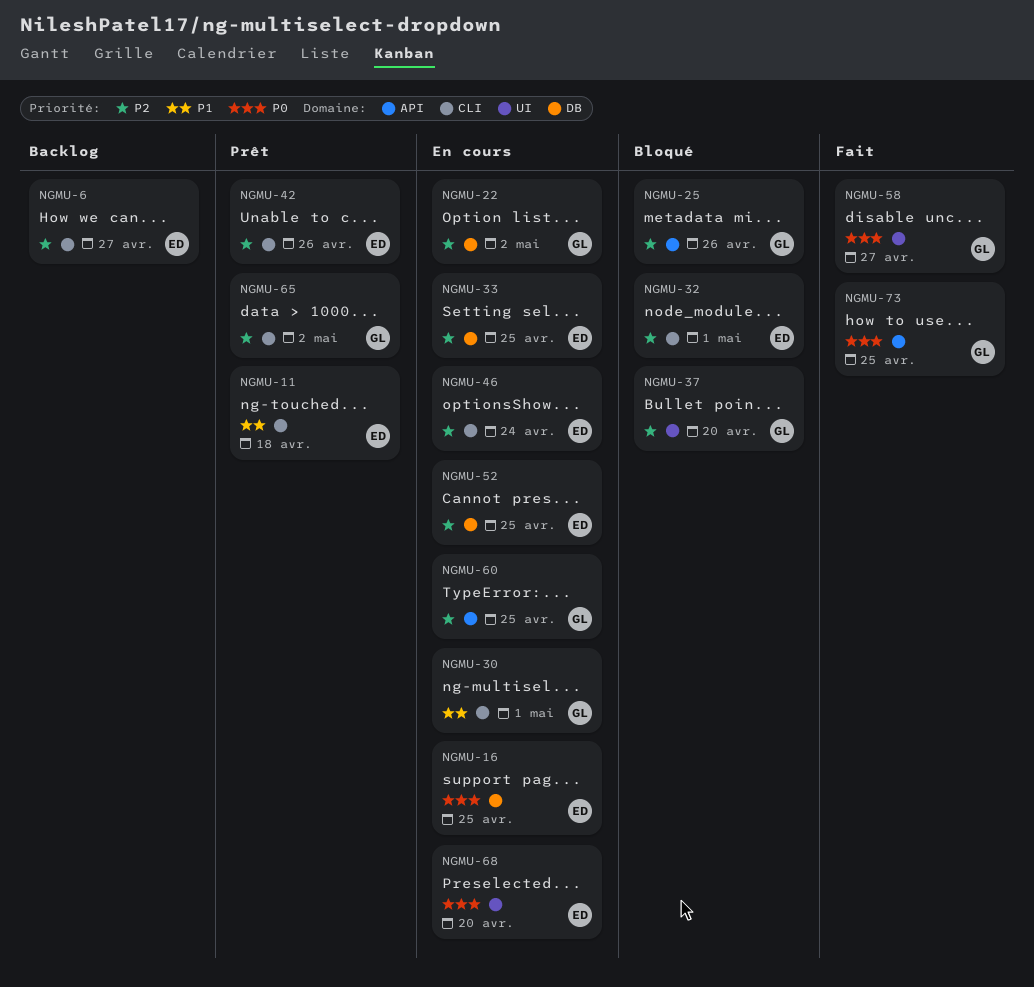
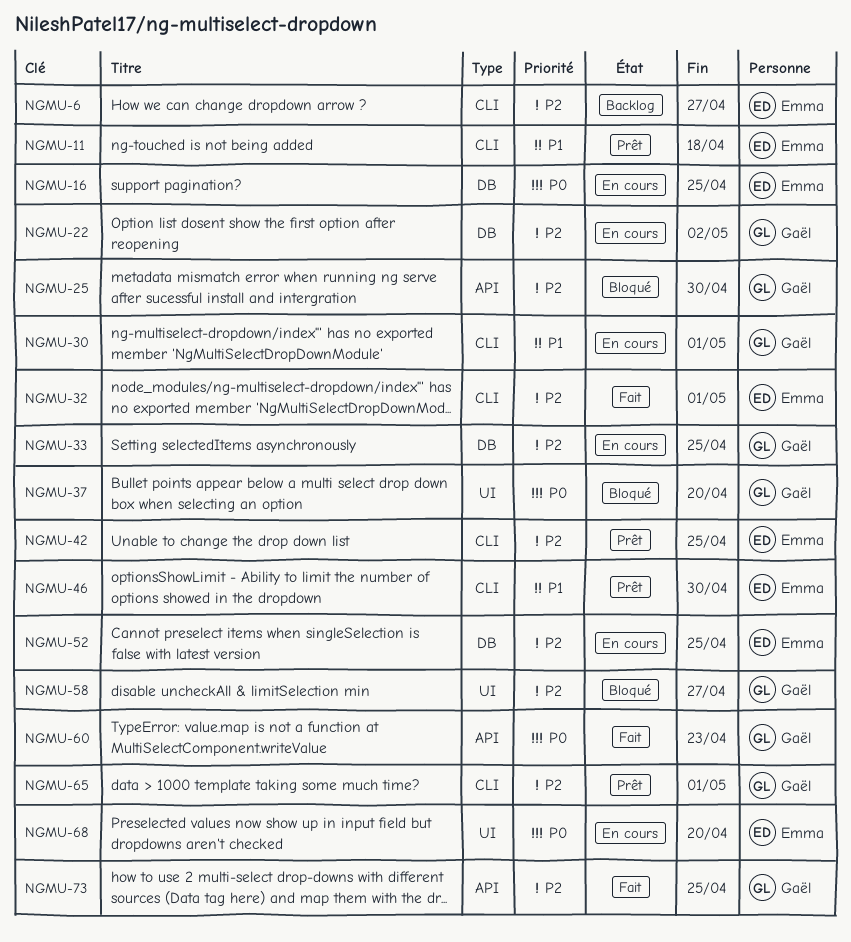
NGMU-25, due: Apr 26 -> Apr 30
NGMU-32, status: Bloqué -> Fait
NGMU-33, owner: Emma -> Gaël
NGMU-37, priority: P2 -> P0
NGMU-42, due: Apr 26 -> Apr 25
NGMU-46, status: En cours -> Prêt
NGMU-46, priority: P2 -> P1
NGMU-46, due: Apr 24 -> Apr 30
NGMU-58, status: Fait -> Bloqué
NGMU-58, priority: P0 -> P2
NGMU-60, status: En cours -> Fait
NGMU-60, priority: P2 -> P0
NGMU-60, due: Apr 25 -> Apr 23
NGMU-65, due: May 2 -> May 1
NGMU-73, priority: P0 -> P2

